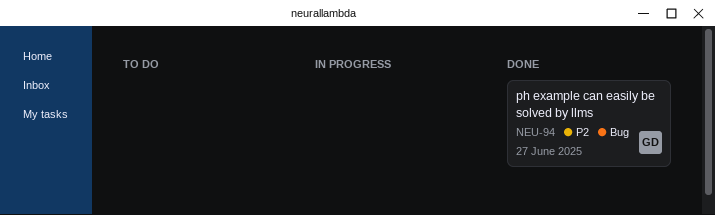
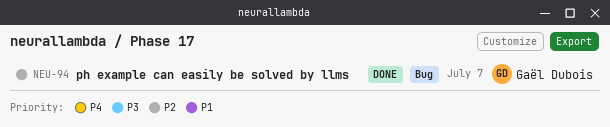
NEU-94, due: Jun 27 -> Jul 7

